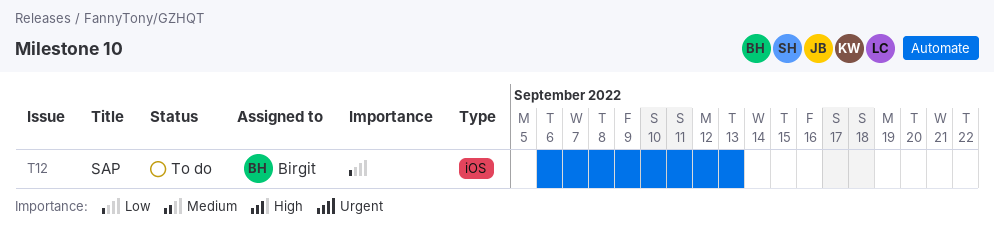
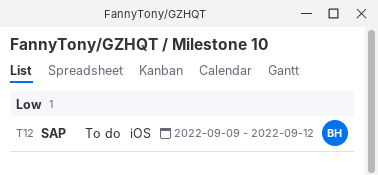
T12, start: Sep 6 -> Sep 9
T12, due: Sep 13 -> Sep 12

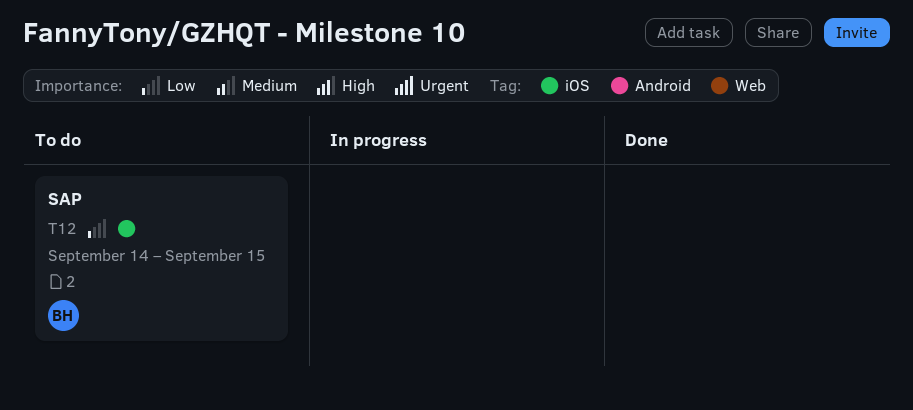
T12, start: Sep 9 -> Sep 14
T12, due: Sep 12 -> Sep 15

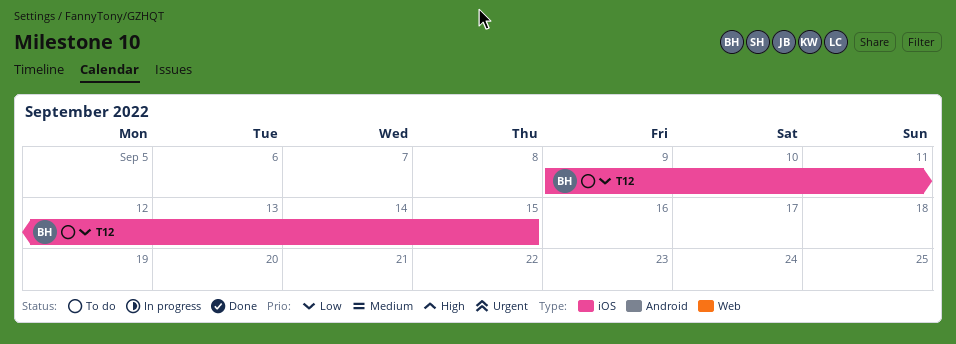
T12, start: Sep 14 -> Sep 9

